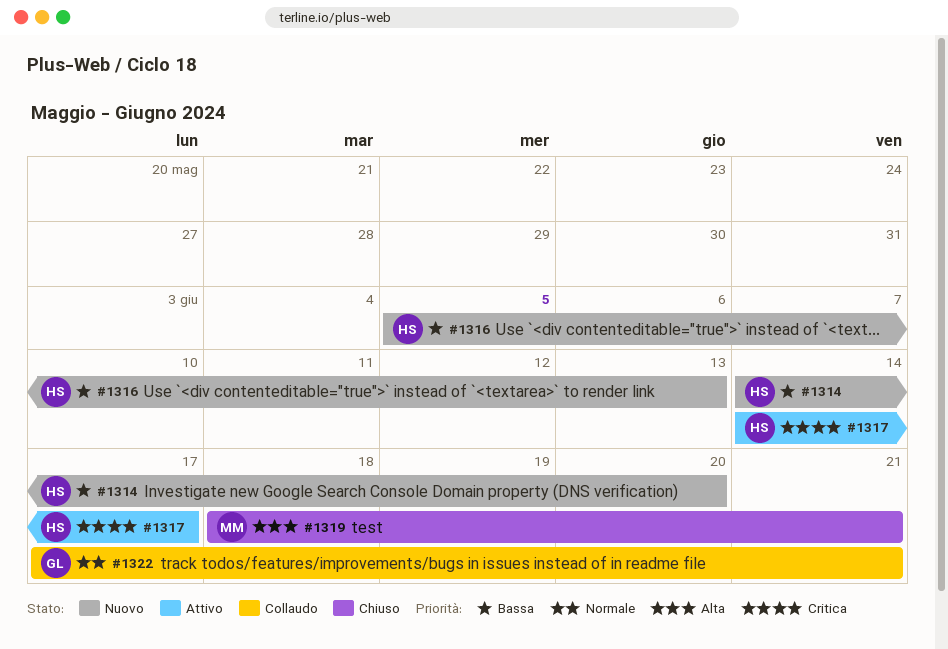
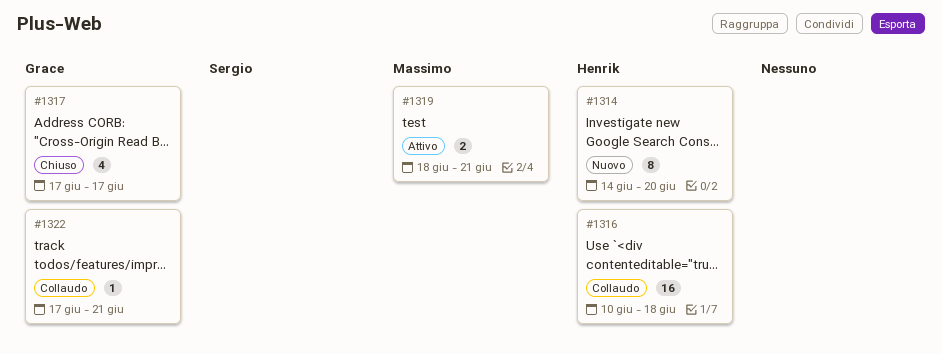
#1316, status: Nuovo -> Collaudo
#1316, start: Jun 5 -> Jun 10
#1316, due: Jun 13 -> Jun 18
#1317, status: Attivo -> Chiuso
#1317, owner: Henrik -> Grace
#1317, start: Jun 14 -> Jun 17
#1319, status: Chiuso -> Attivo

